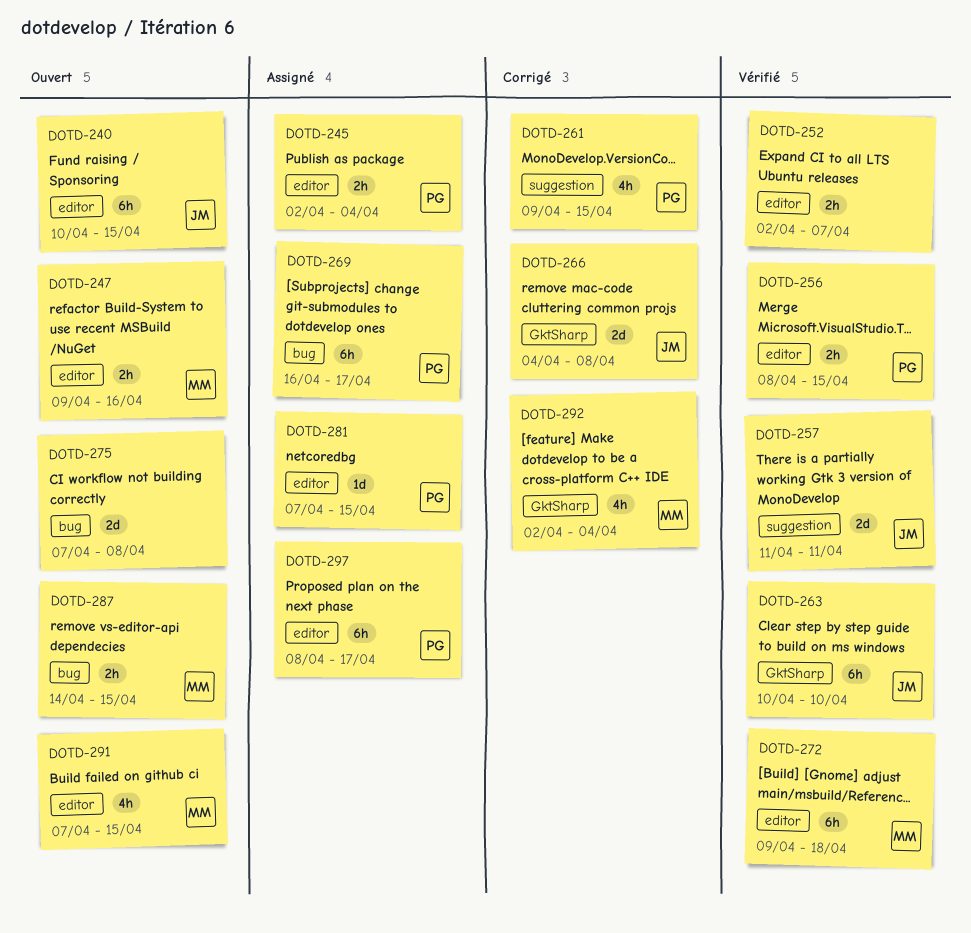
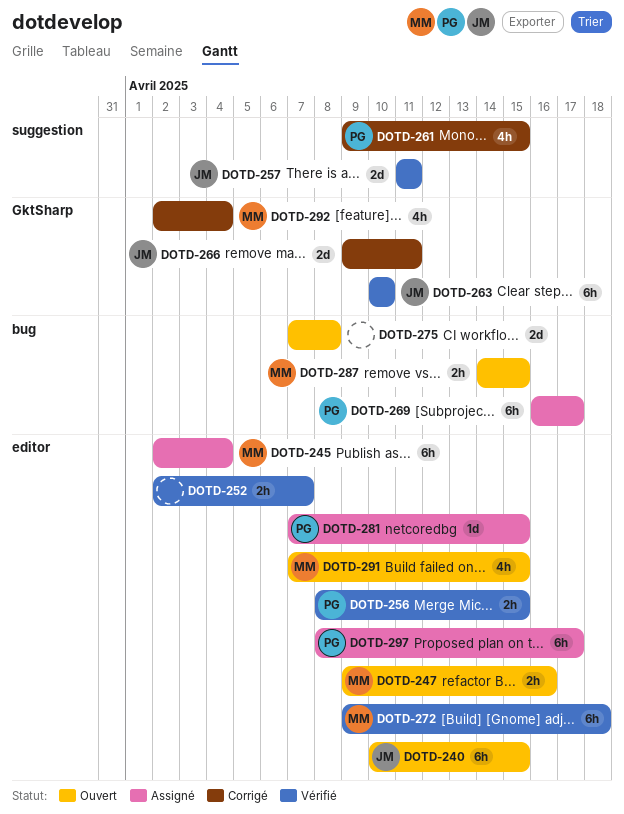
DOTD-245, owner: PG -> MM
DOTD-245, estimate: 2h -> 6h
DOTD-266, start: Apr 4 -> Apr 9
DOTD-266, due: Apr 8 -> Apr 11

